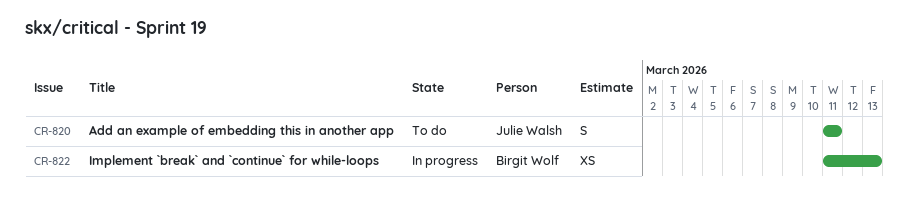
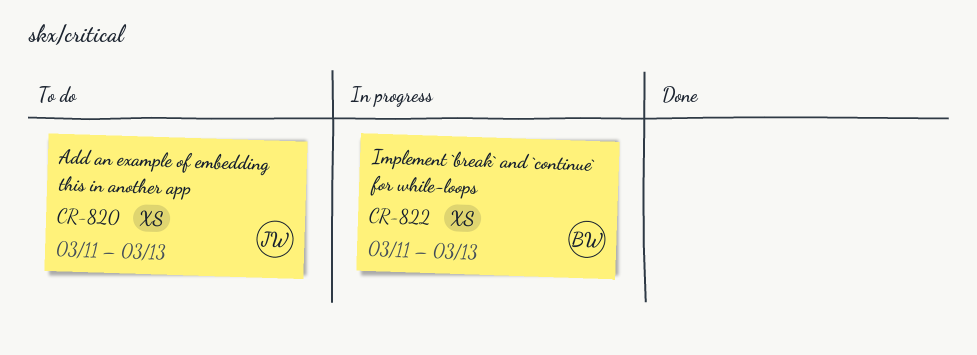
CR-820, estimate: S -> XS
CR-820, due: Mar 11 -> Mar 13

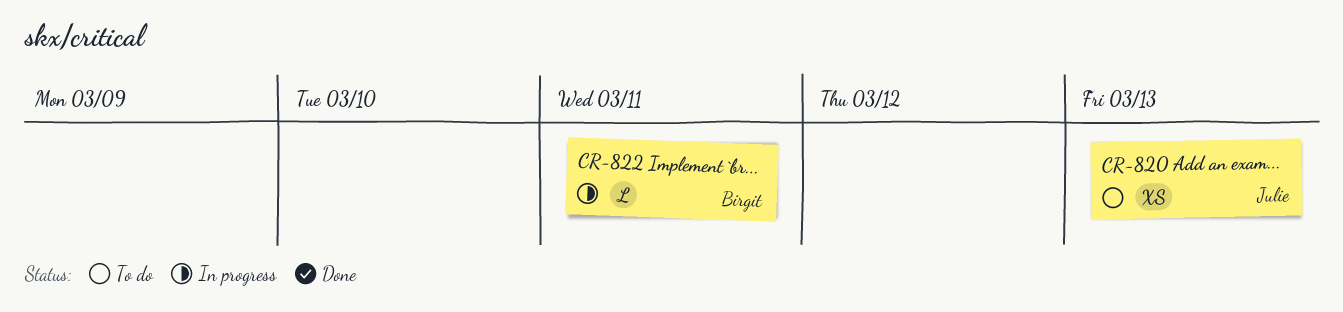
CR-822, estimate: XS -> L
CR-822, due: Mar 13 -> Mar 11

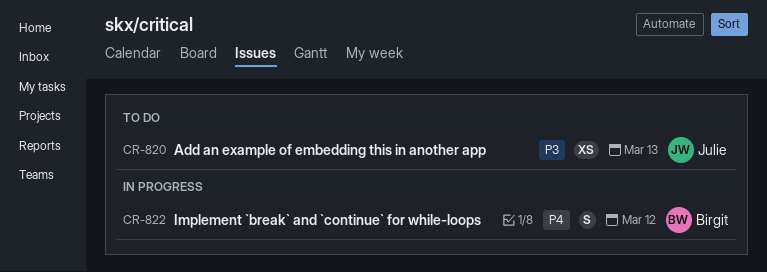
CR-822, estimate: L -> S
CR-822, due: Mar 11 -> Mar 12

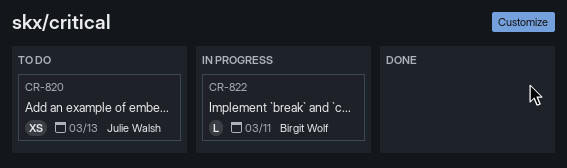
CR-822, estimate: S -> L
CR-822, due: Mar 12 -> Mar 11

